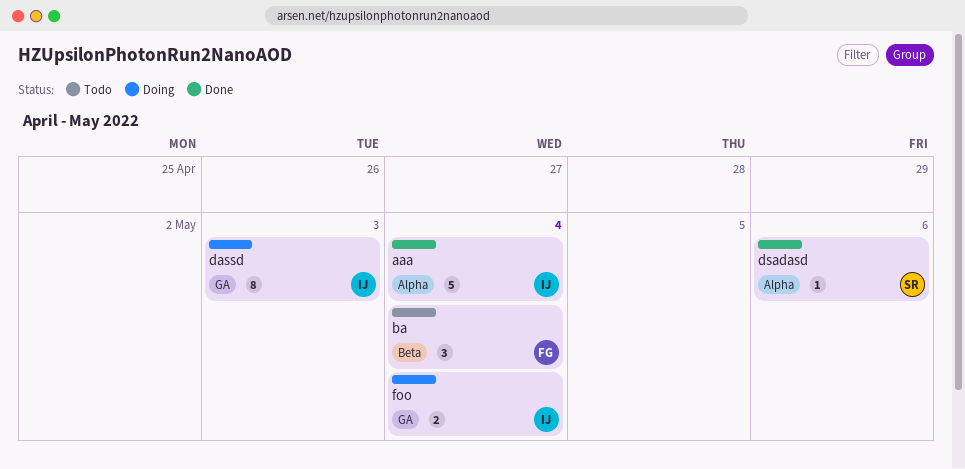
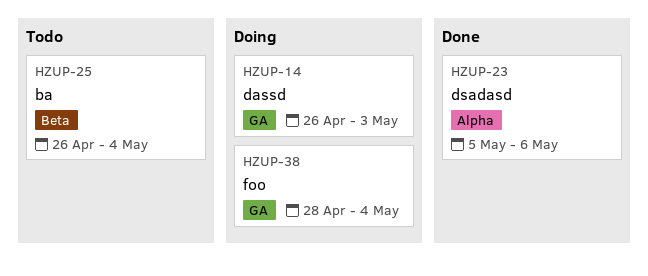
aaa: present -> none

